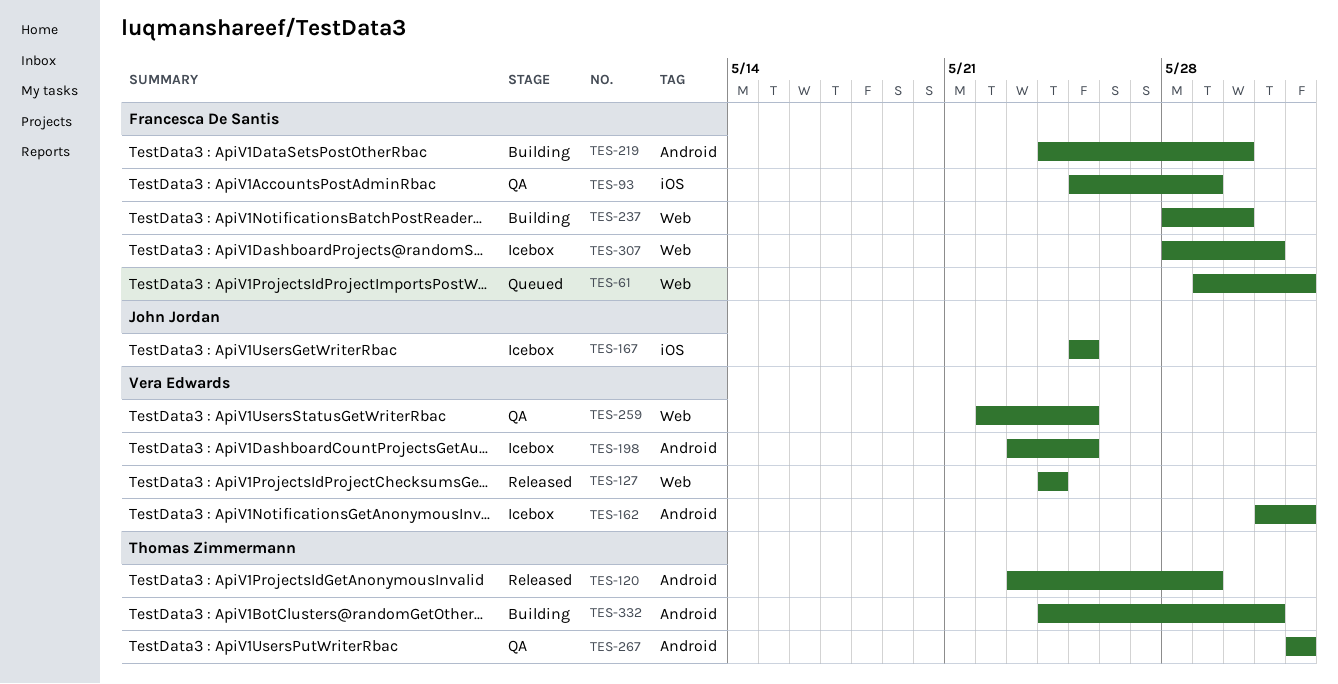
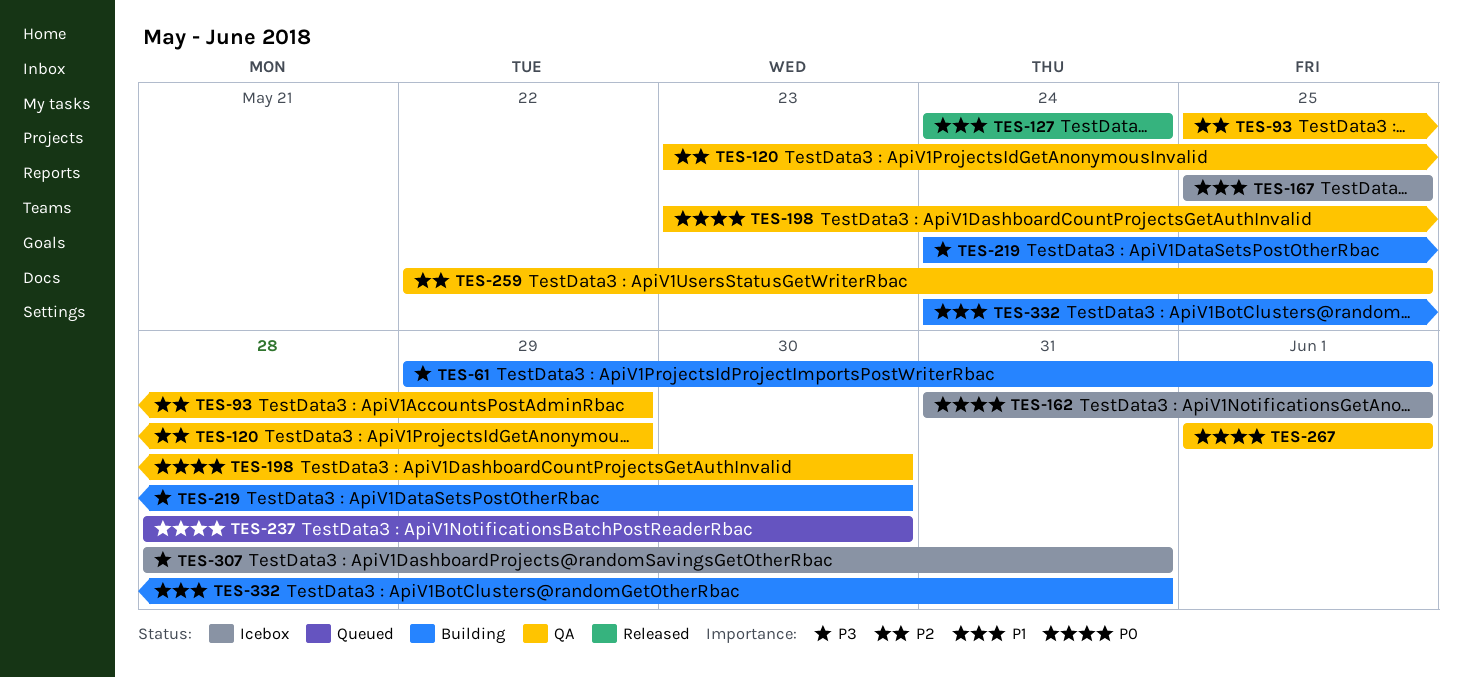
TES-61, status: Queued -> Building
TES-120, status: Released -> QA
TES-198, status: Icebox -> QA
TES-198, due: May 25 -> May 30
TES-237, status: Building -> Queued

